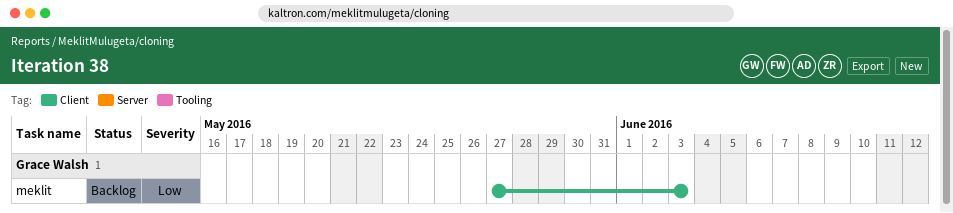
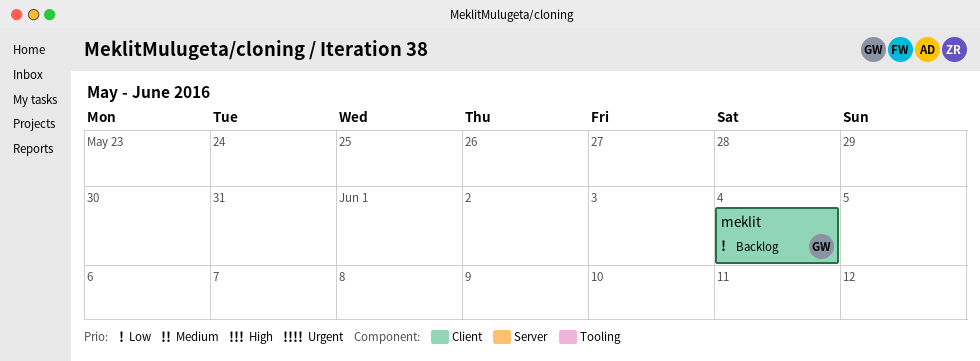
meklit, due: Jun 3 -> Jun 4

